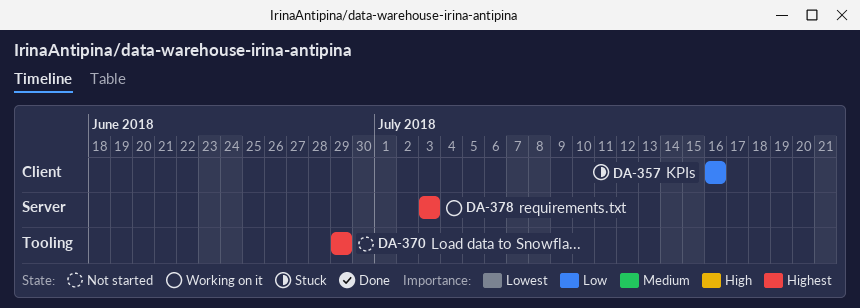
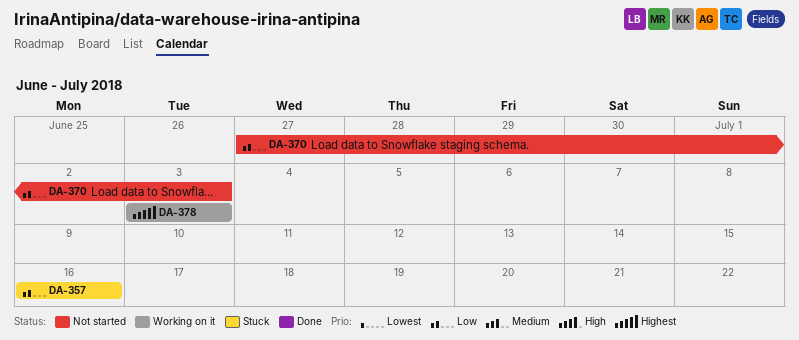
DA-370, priority: Highest -> Low
DA-370, start: Jun 29 -> Jun 27
DA-370, due: Jun 29 -> Jul 3

